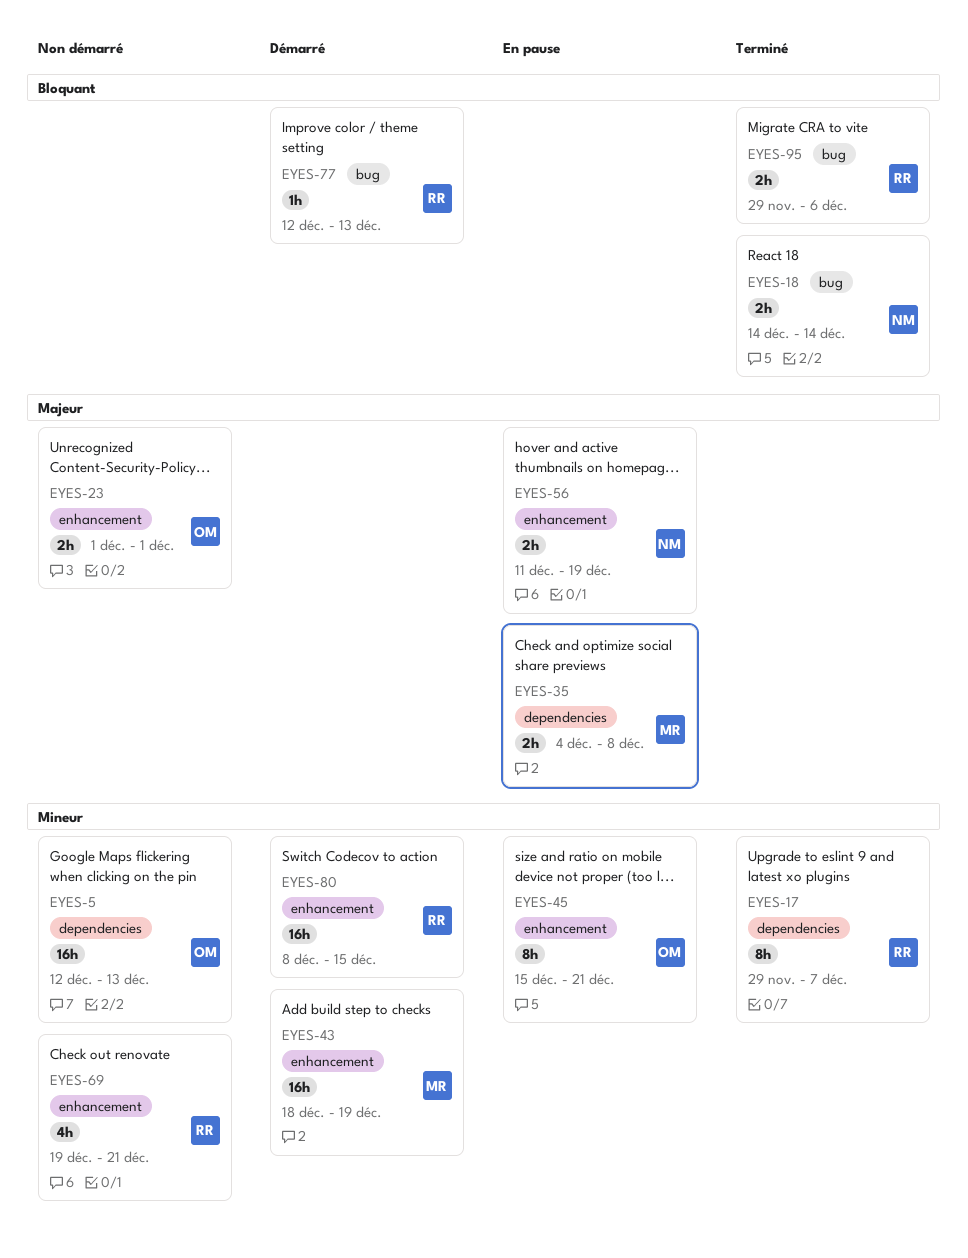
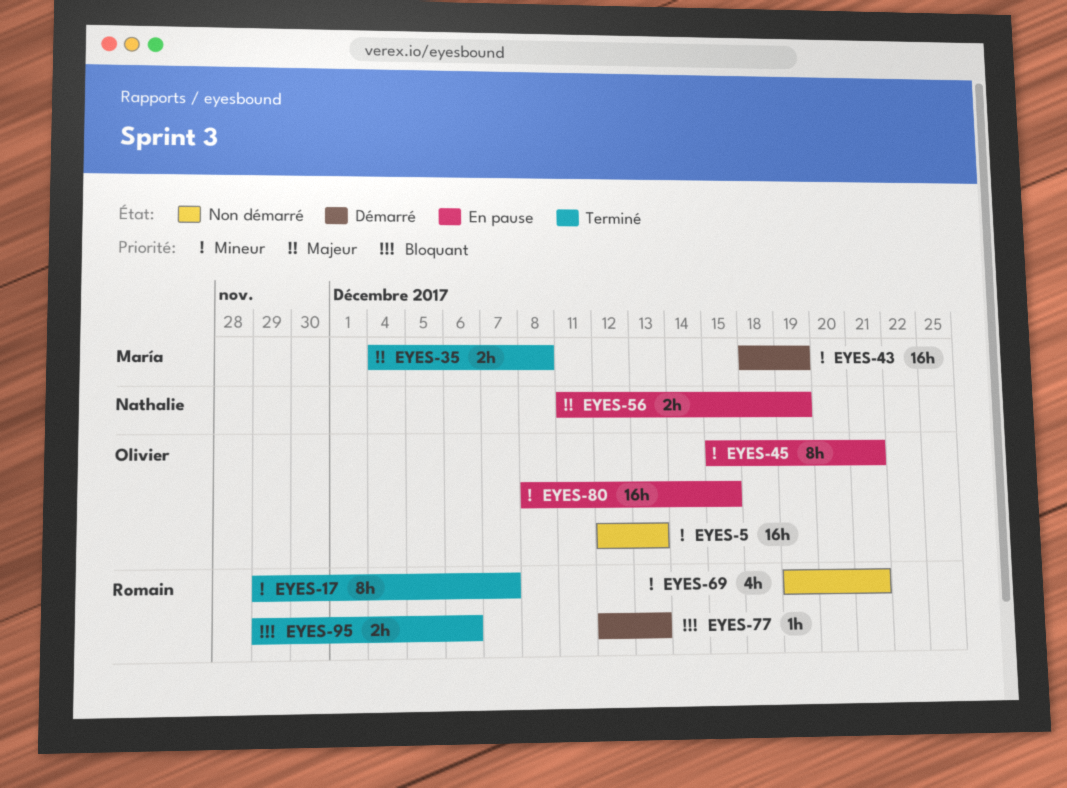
EYES-18: present -> none
EYES-23: present -> none
EYES-35, status: En pause -> Terminé
EYES-80, status: Démarré -> En pause
EYES-80, owner: Romain -> Olivier

